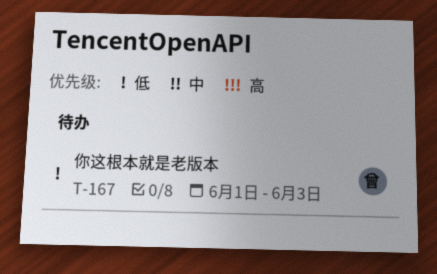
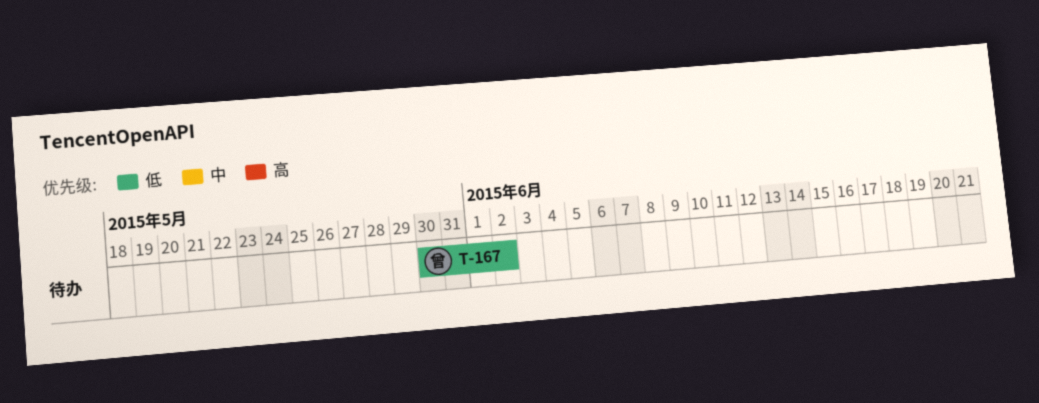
T-167, start: Jun 1 -> May 30
T-167, due: Jun 3 -> Jun 2

